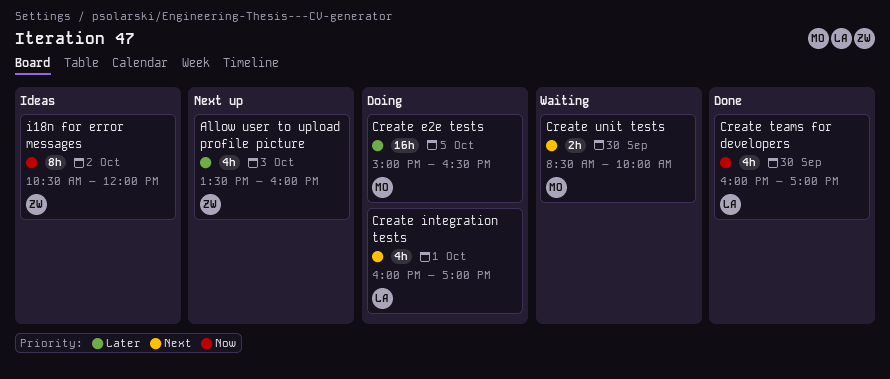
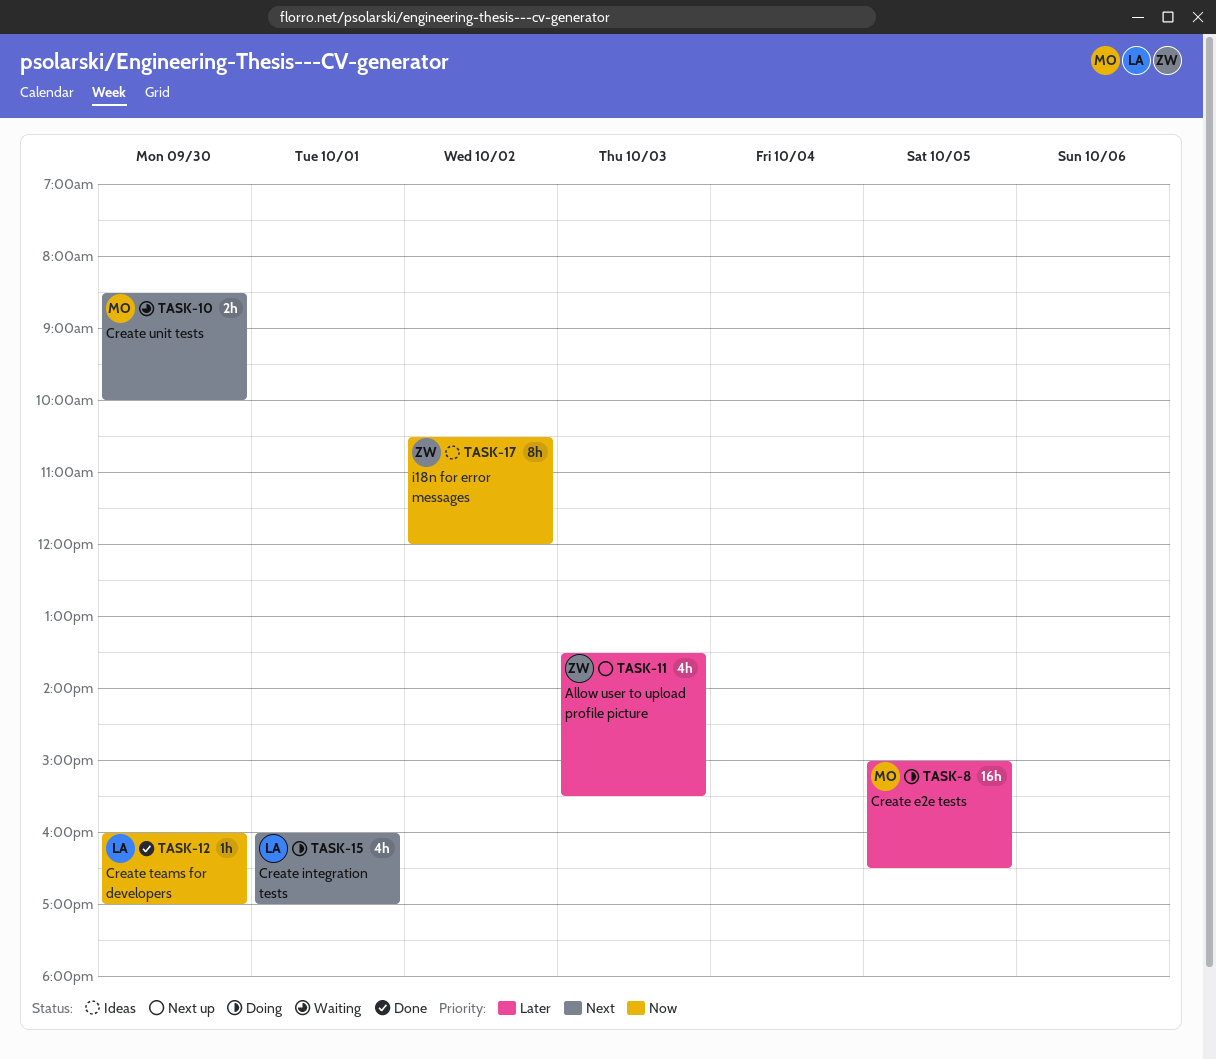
Allow user to upload profile picture, ends: 16:00 -> 15:30
Create teams for developers, estimate: 4h -> 1h

